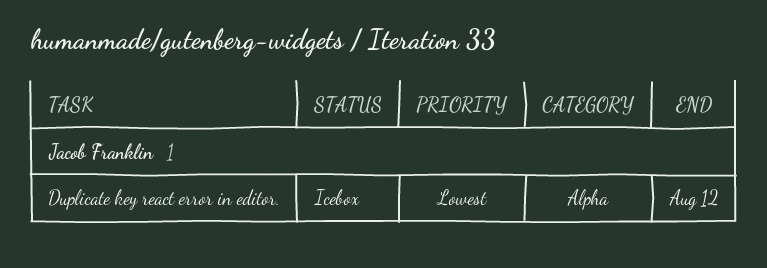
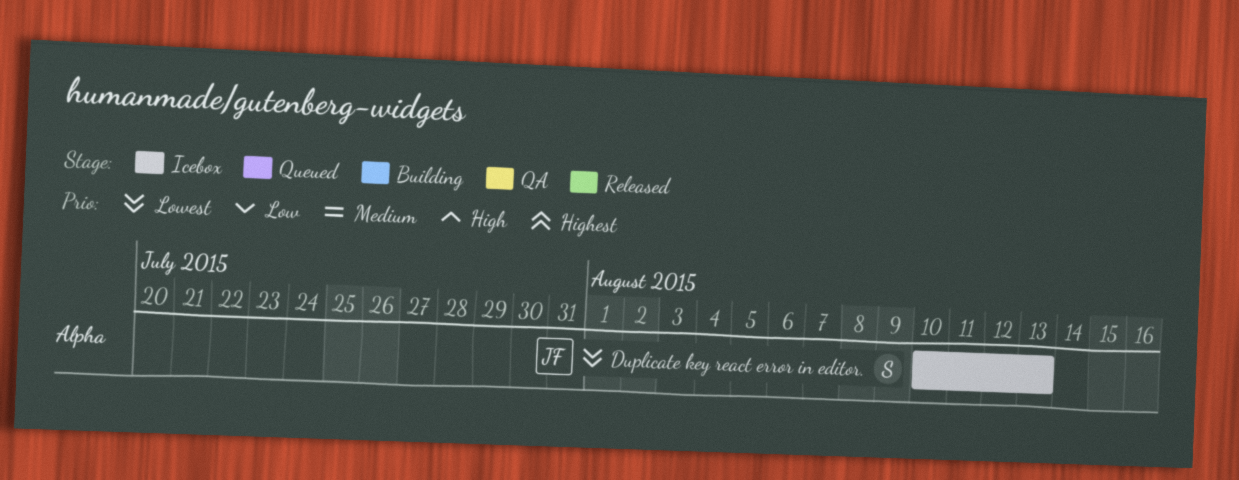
Duplicate key react error in editor., due: Aug 12 -> Aug 13

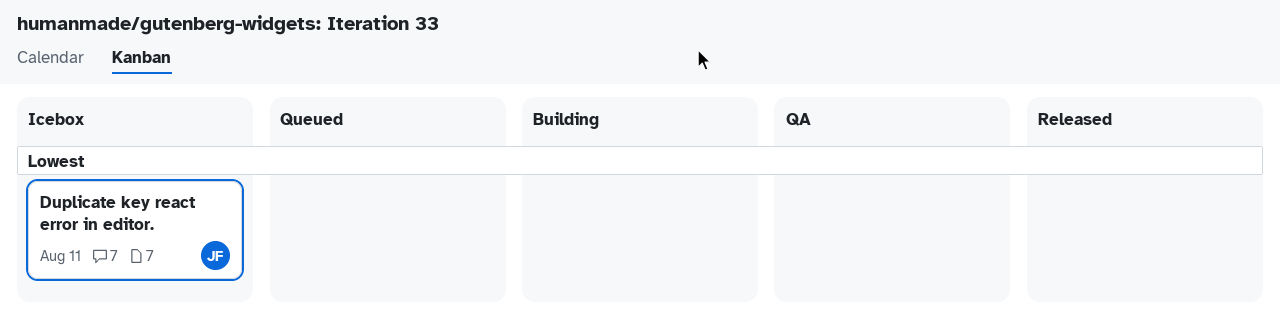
Duplicate key react error in editor., due: Aug 13 -> Aug 11

